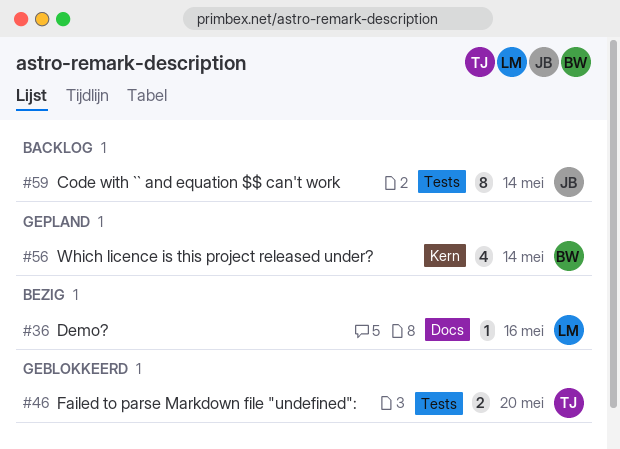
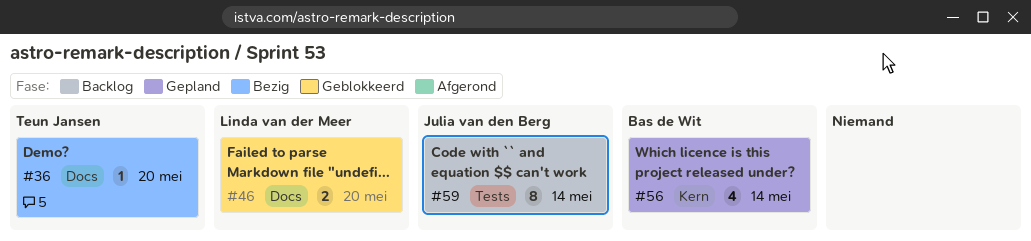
#36, owner: Linda van der Meer -> Teun Jansen
#36, due: May 16 -> May 20
#46, owner: Teun Jansen -> Linda van der Meer
#46, label: Tests -> Docs

